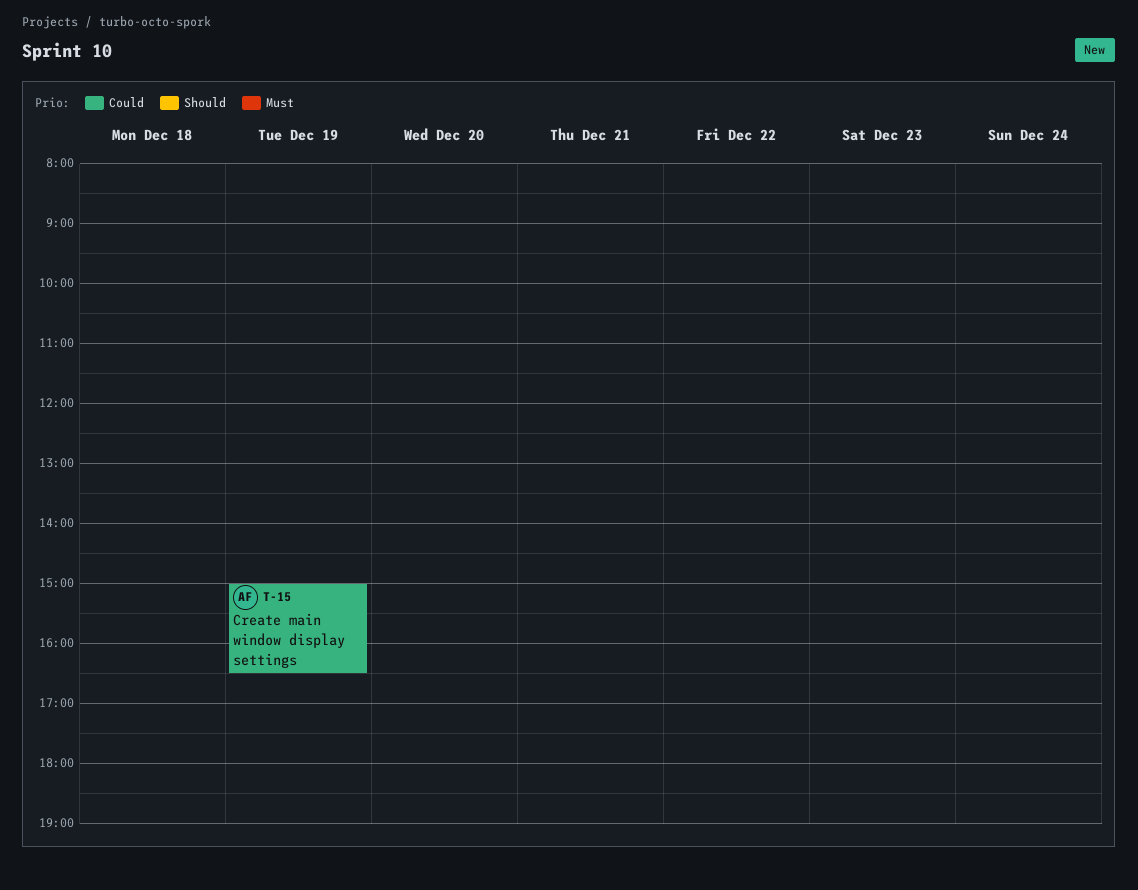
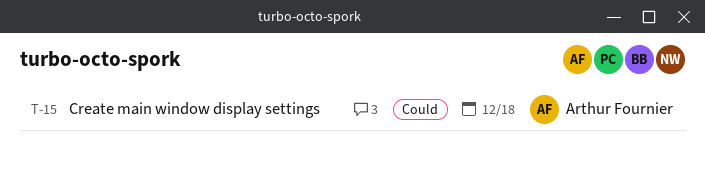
T-15, day: Dec 19 -> Dec 18

